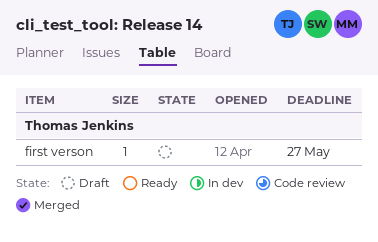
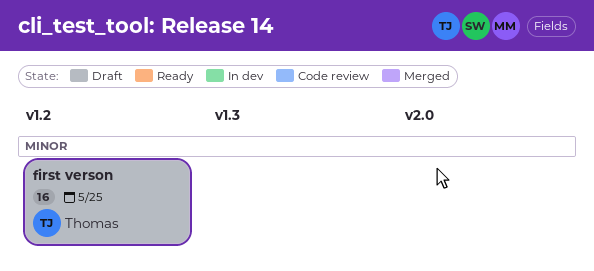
first verson, estimate: 1 -> 16
first verson, due: May 27 -> May 25

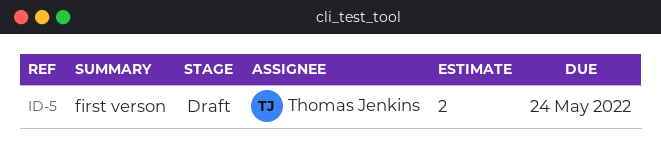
first verson, estimate: 16 -> 2
first verson, due: May 25 -> May 24

